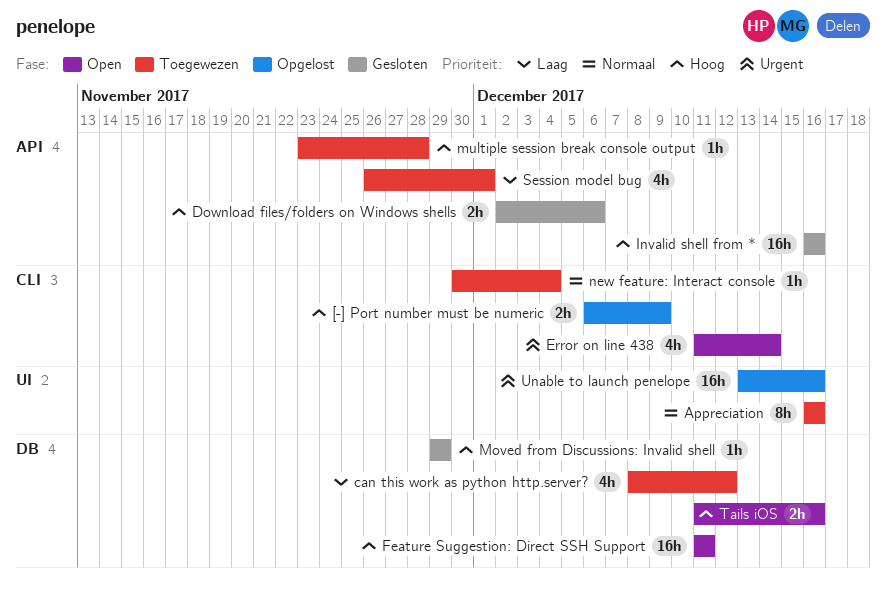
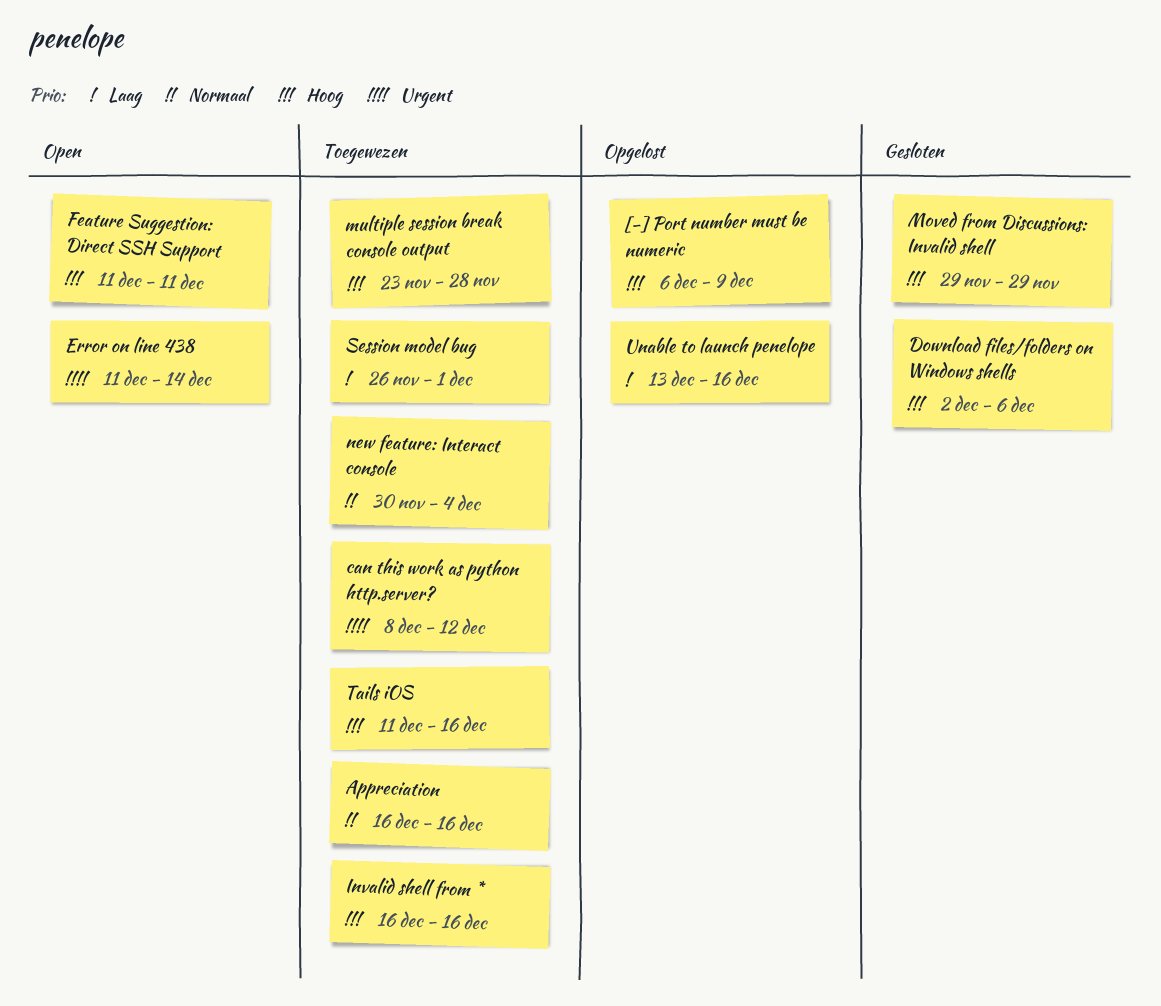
can this work as python http.server?, priority: Laag -> Urgent
Invalid shell from *, status: Gesloten -> Toegewezen
Tails iOS, status: Open -> Toegewezen
Unable to launch penelope, priority: Urgent -> Laag

